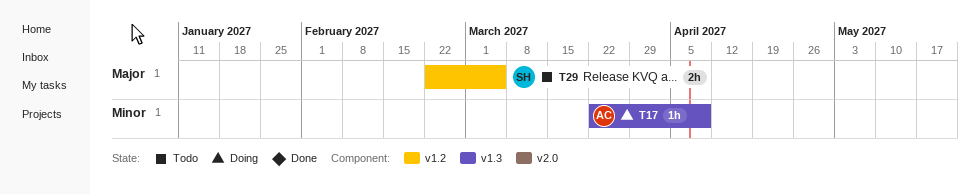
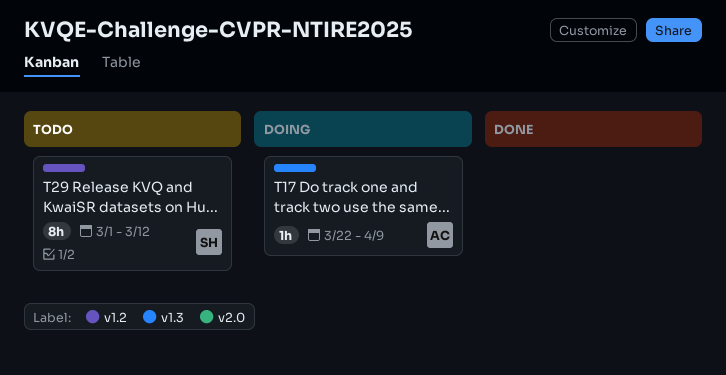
T29, estimate: 2h -> 8h
T29, start: Feb 22 -> Mar 1
T29, due: Mar 5 -> Mar 12

